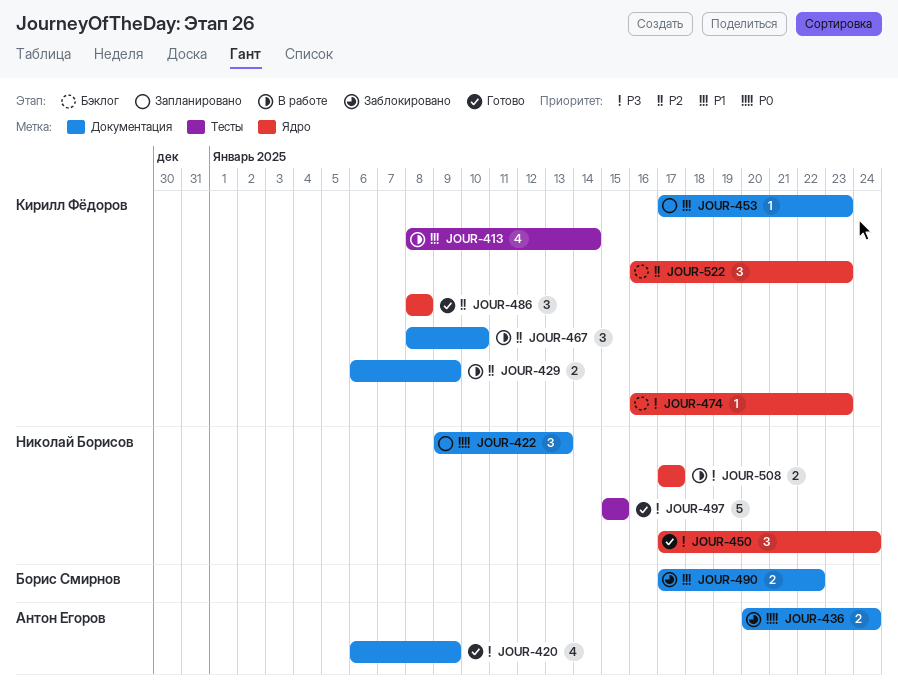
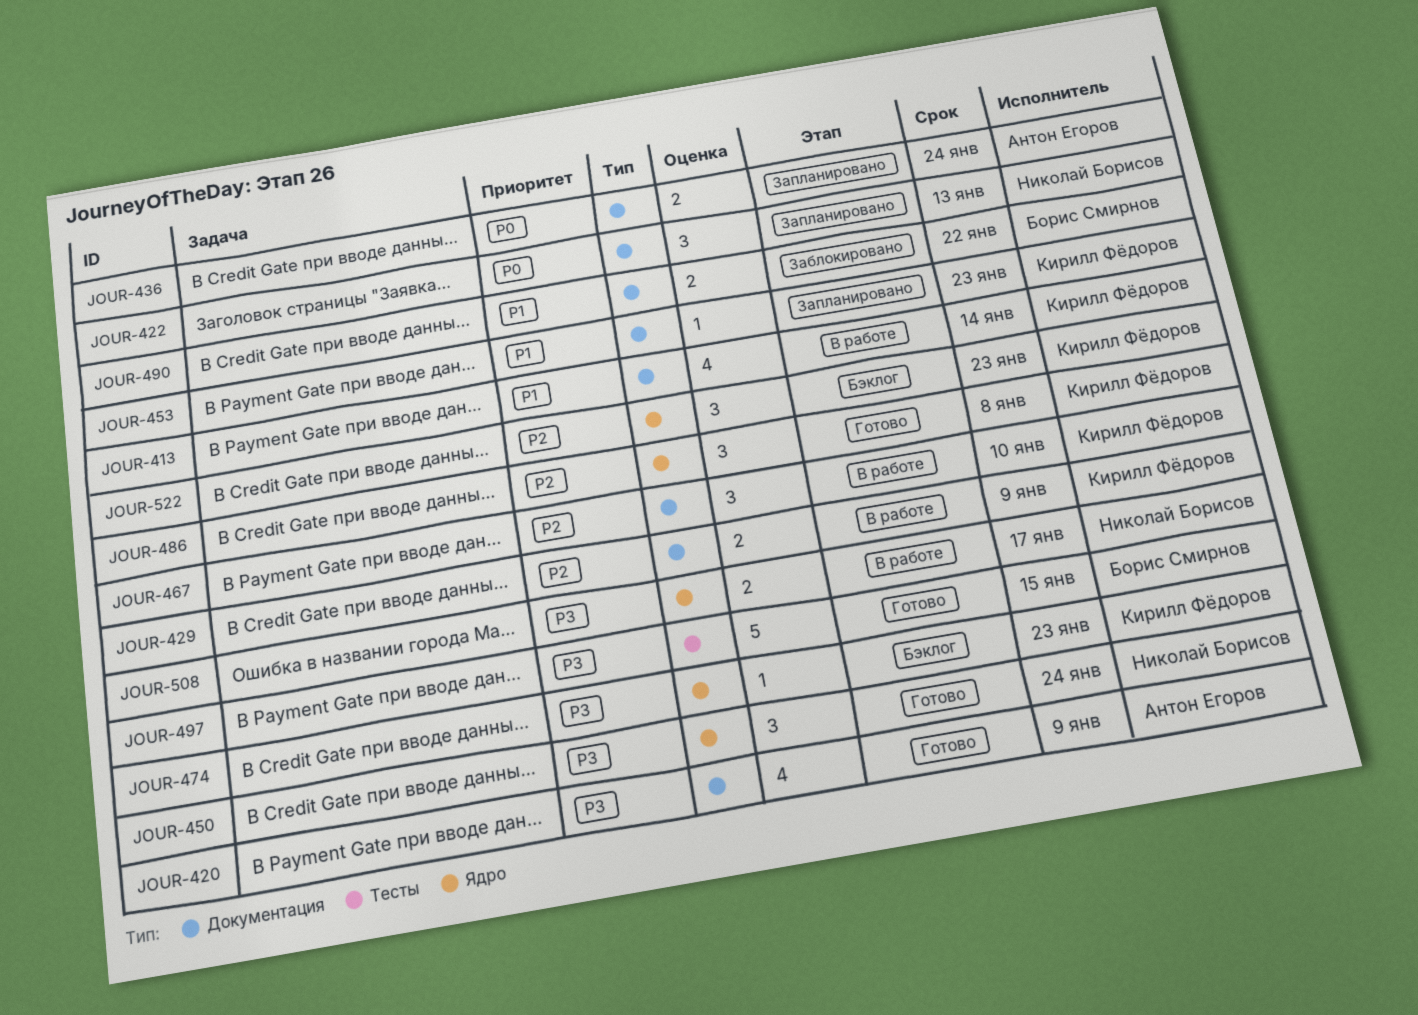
JOUR-413, label: Тесты -> Документация
JOUR-436, status: Заблокировано -> Запланировано
JOUR-497, owner: Николай Борисов -> Борис Смирнов

